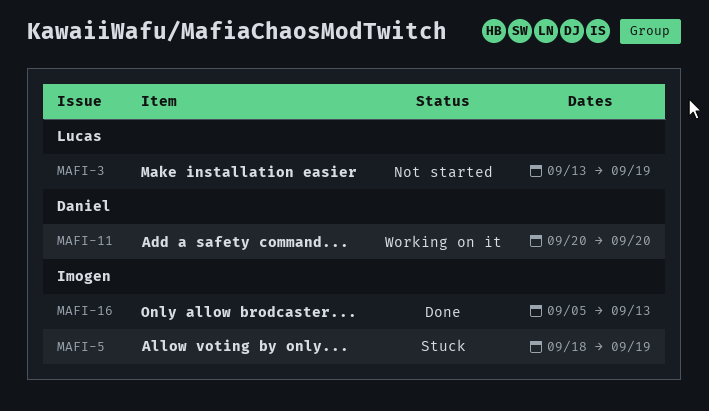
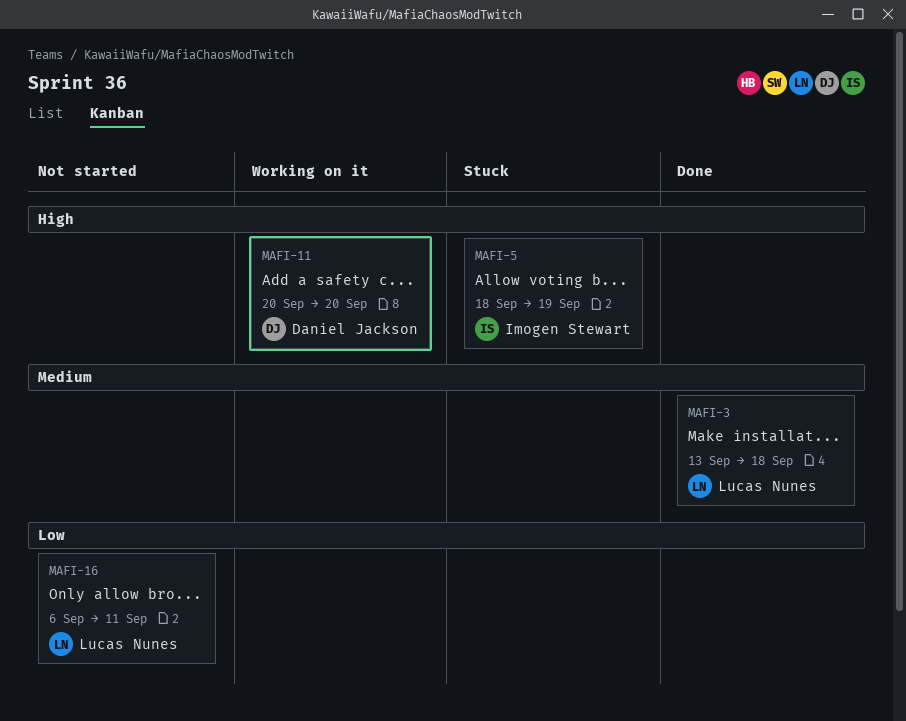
MAFI-3, status: Not started -> Done
MAFI-3, due: Sep 19 -> Sep 18
MAFI-16, status: Done -> Not started
MAFI-16, owner: Imogen Stewart -> Lucas Nunes
MAFI-16, start: Sep 5 -> Sep 6
MAFI-16, due: Sep 13 -> Sep 11

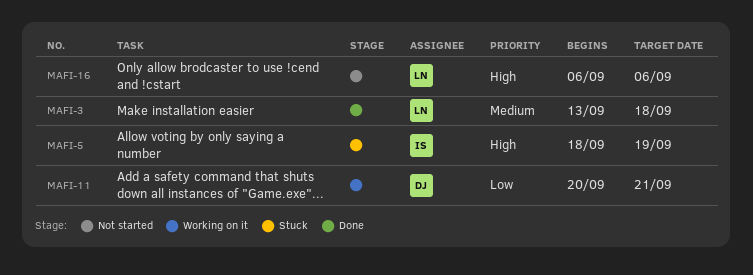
MAFI-11, priority: High -> Low
MAFI-11, due: Sep 20 -> Sep 21
MAFI-16, priority: Low -> High
MAFI-16, due: Sep 11 -> Sep 6

